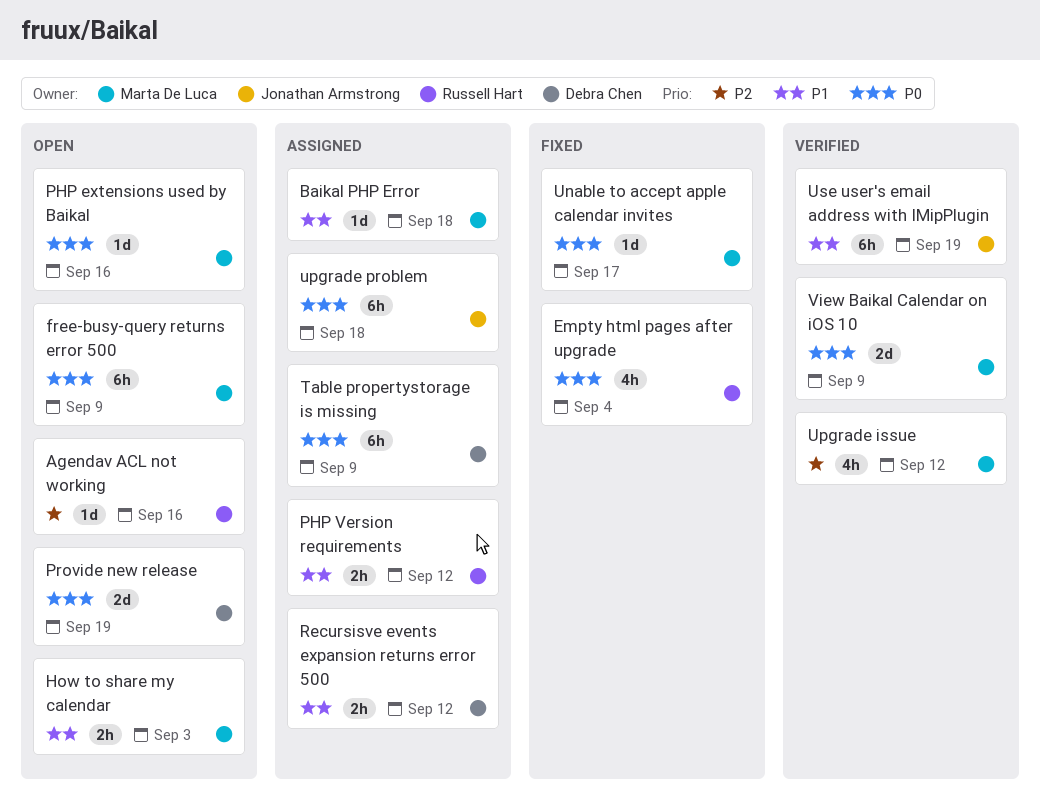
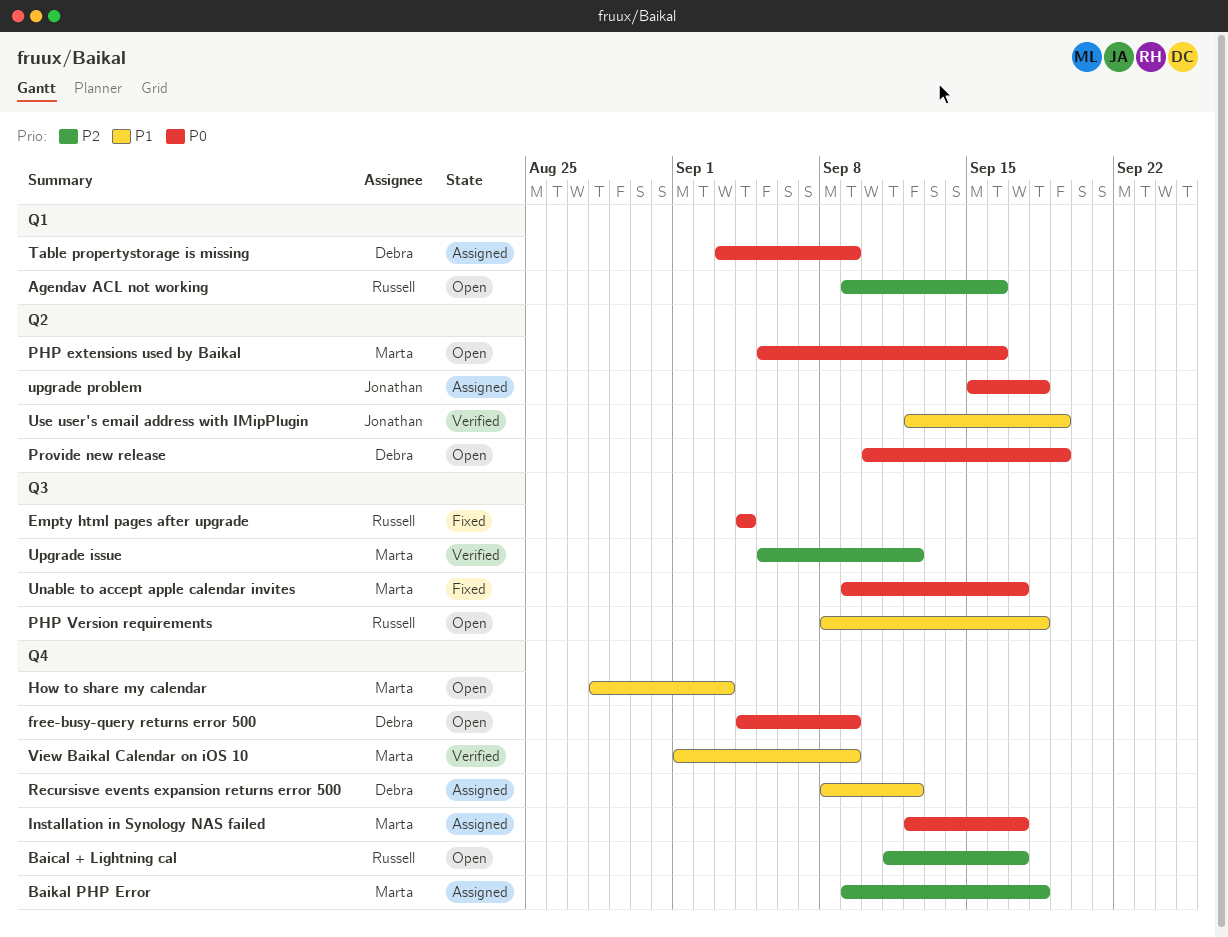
Baical + Lightning cal: none -> present
Baikal PHP Error, priority: P1 -> P2
free-busy-query returns error 500, owner: Marta De Luca -> Debra Chen
Installation in Synology NAS failed: none -> present
PHP Version requirements, status: Assigned -> Open
PHP Version requirements, due: Sep 12 -> Sep 18
View Baikal Calendar on iOS 10, priority: P0 -> P1

